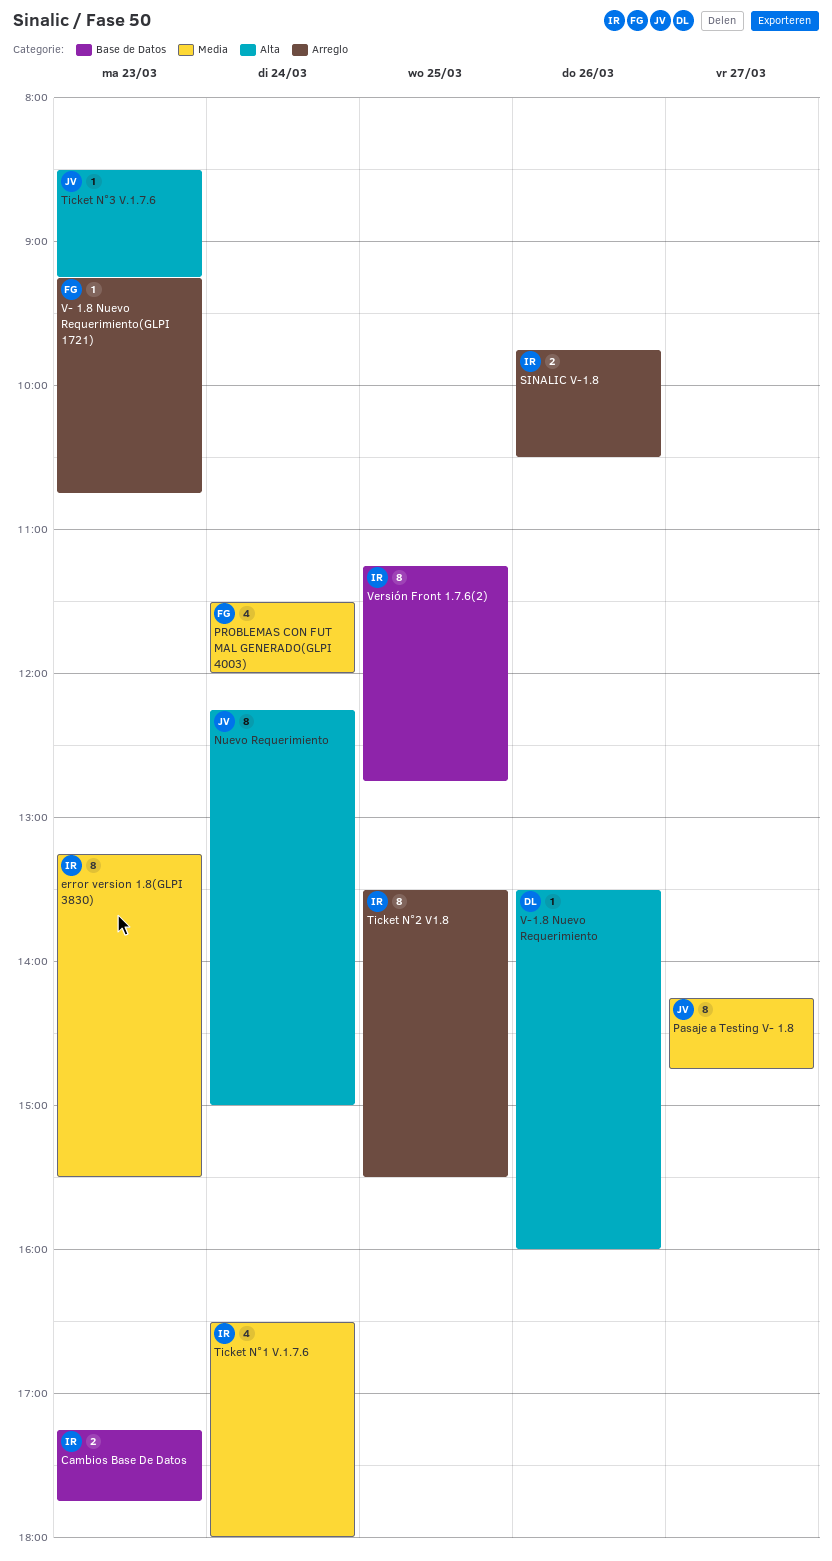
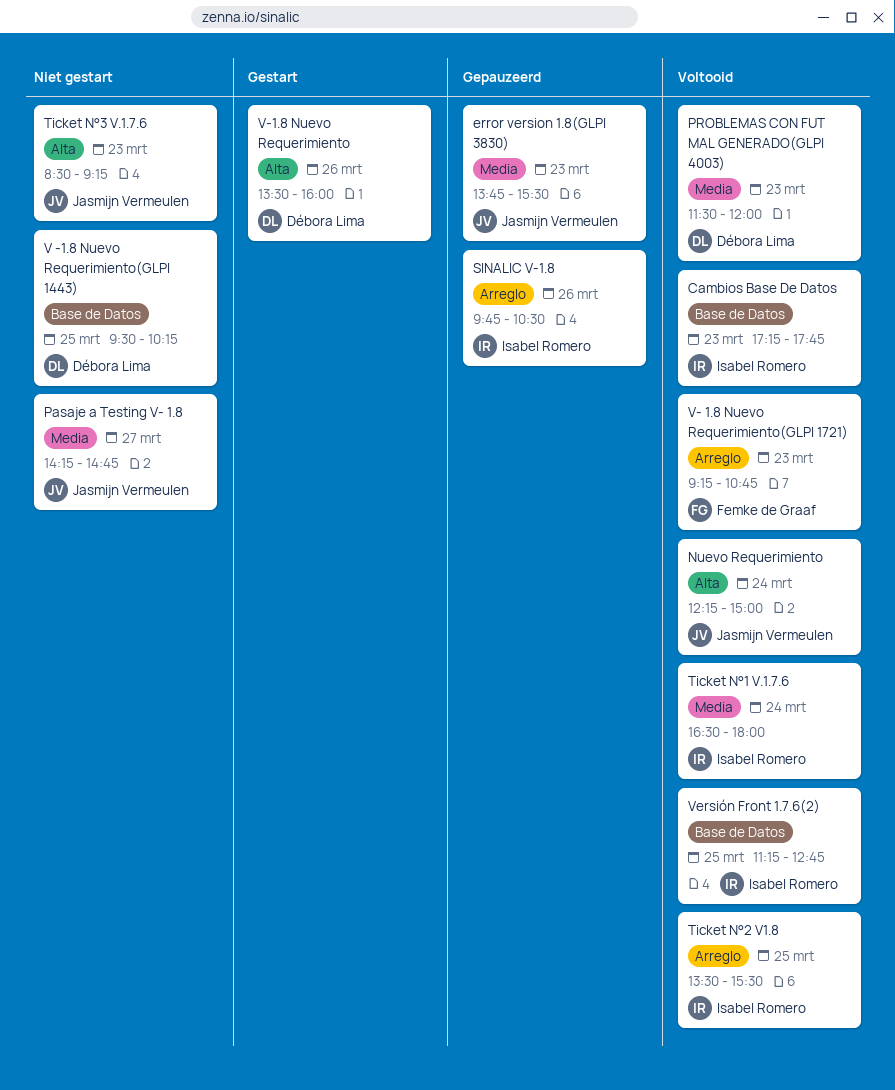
error version 1.8(GLPI 3830), owner: Isabel Romero -> Jasmijn Vermeulen
error version 1.8(GLPI 3830), begins: 13:15 -> 13:45
PROBLEMAS CON FUT MAL GENERADO(GLPI 4003), owner: Femke de Graaf -> Débora Lima
PROBLEMAS CON FUT MAL GENERADO(GLPI 4003), day: Mar 24 -> Mar 23
V -1.8 Nuevo Requerimiento(GLPI 1443): none -> present

